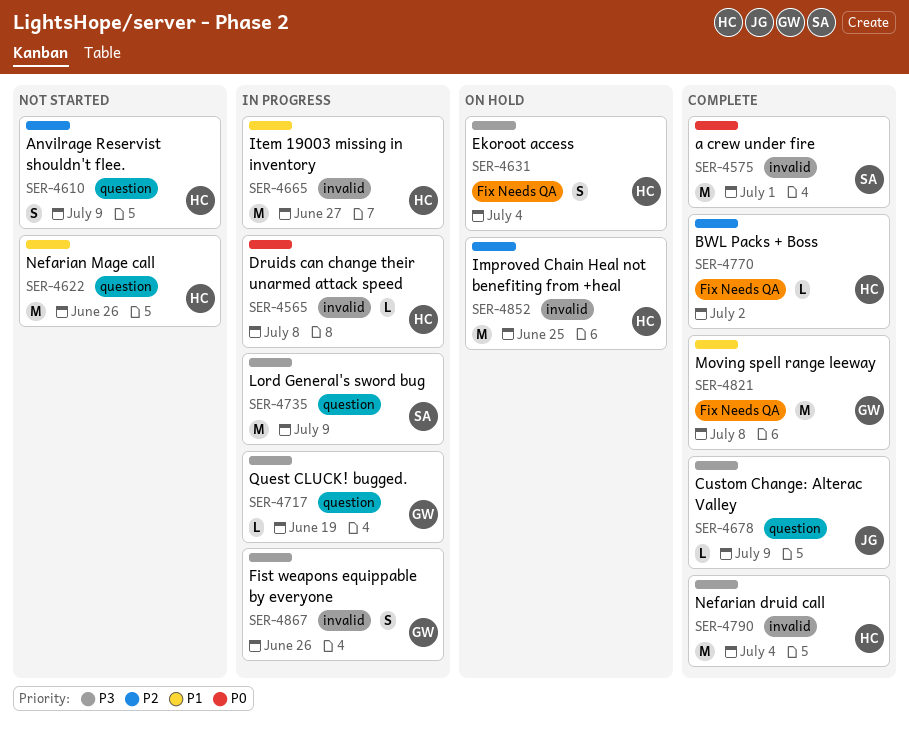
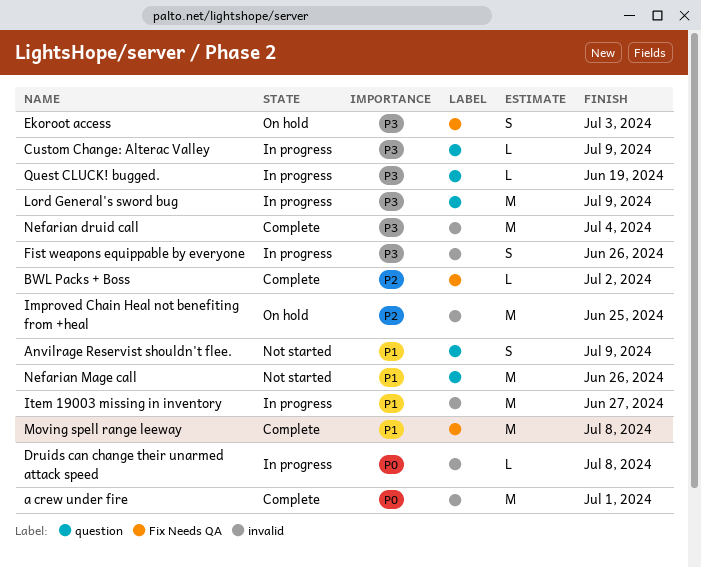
Anvilrage Reservist shouldn't flee., priority: P2 -> P1
Custom Change: Alterac Valley, status: Complete -> In progress
Ekoroot access, due: Jul 4 -> Jul 3

